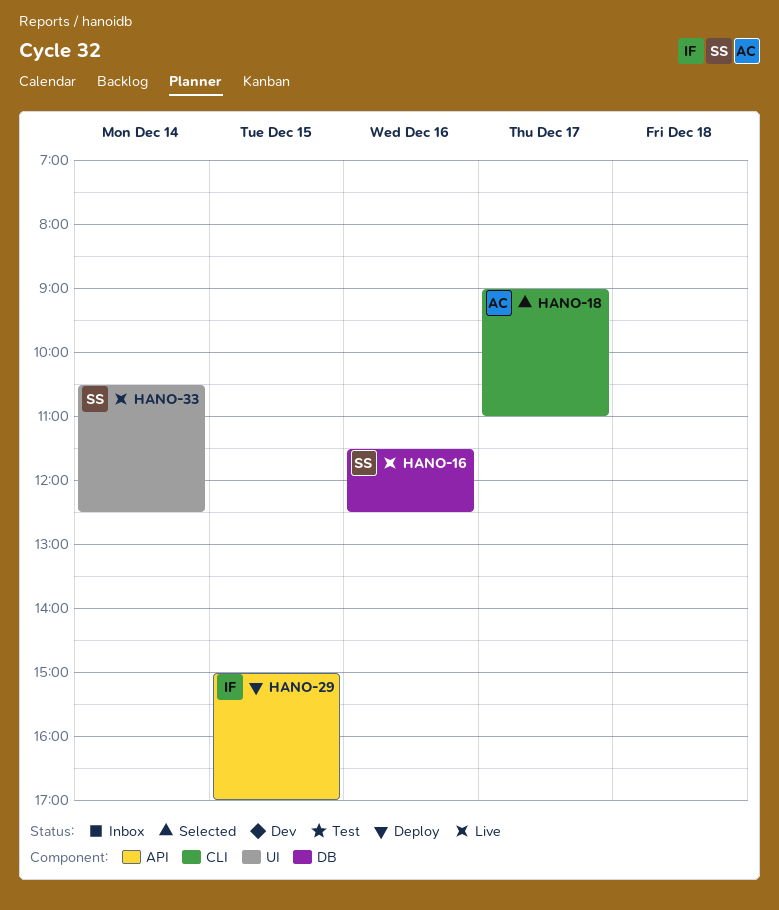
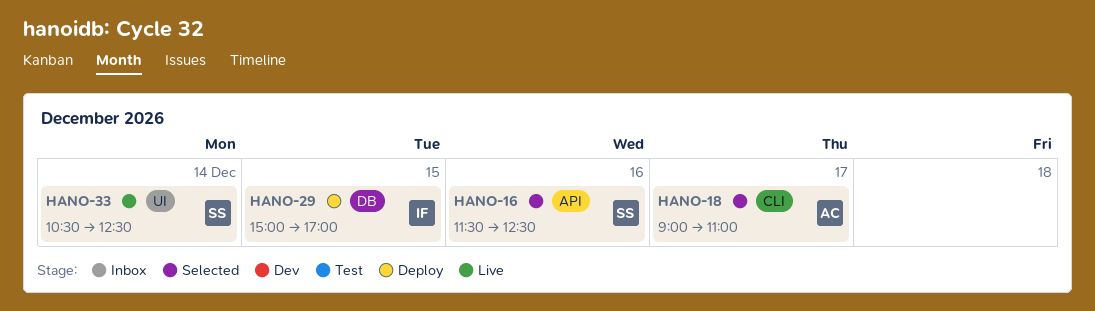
HANO-16, status: Live -> Selected
HANO-16, label: DB -> API
HANO-29, label: API -> DB

